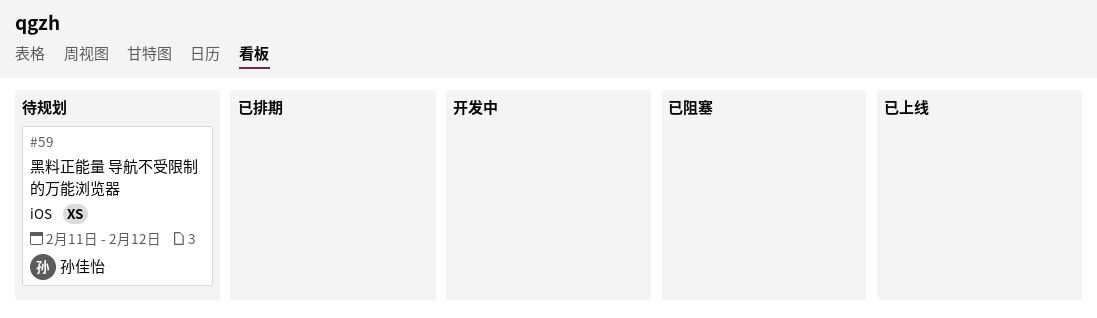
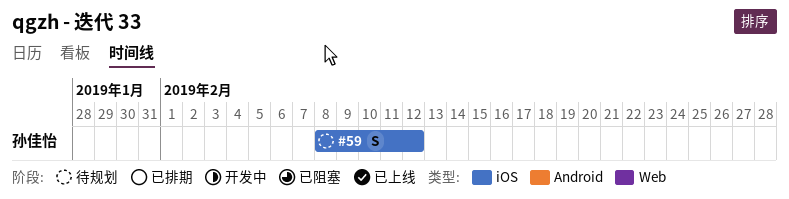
#59, estimate: XS -> S
#59, start: Feb 11 -> Feb 8

